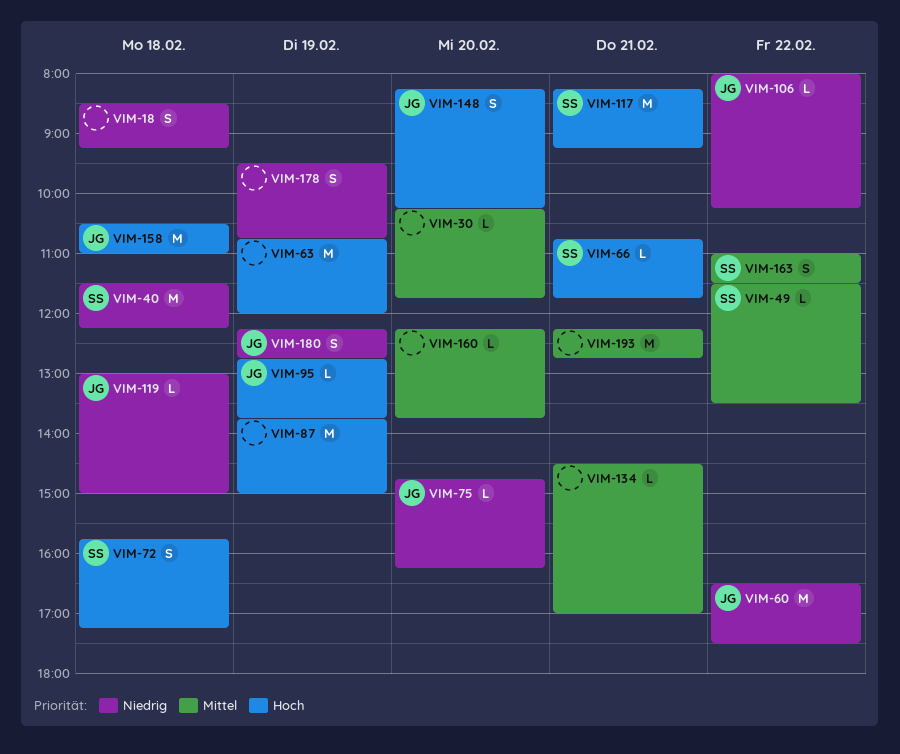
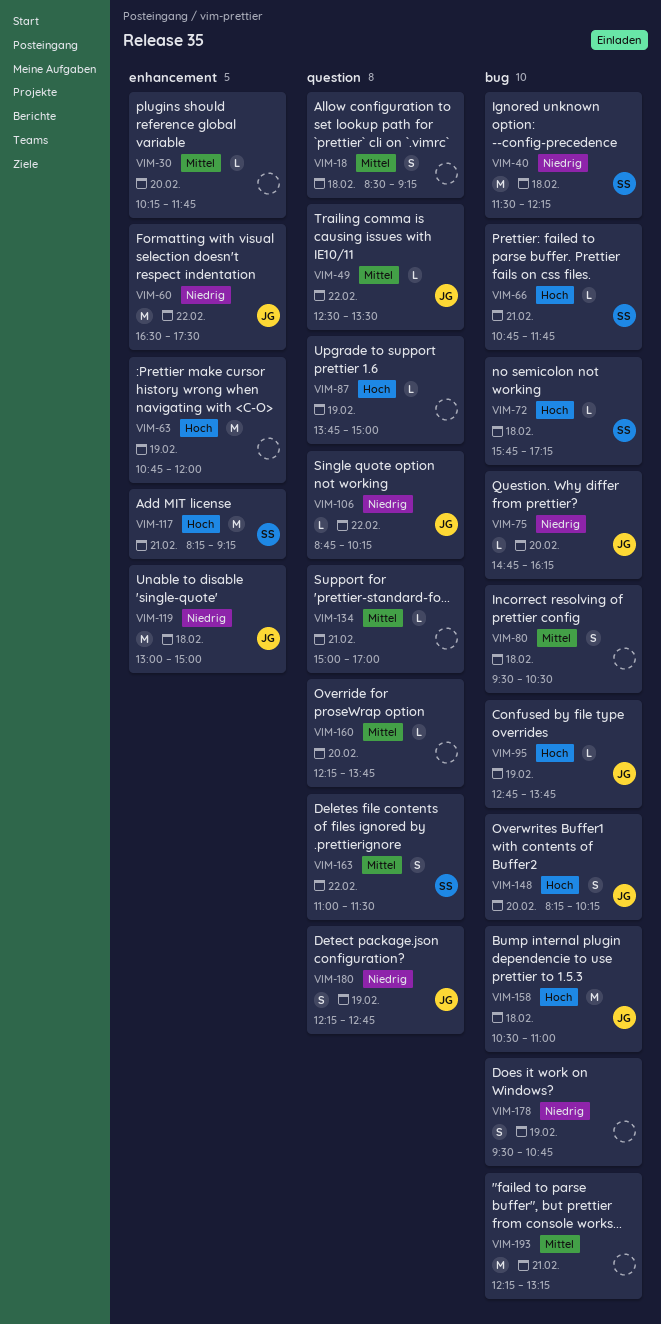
VIM-18, priority: Niedrig -> Mittel
VIM-49, owner: SS -> JG
VIM-49, begins: 11:30 -> 12:30
VIM-72, estimate: S -> L
VIM-80: none -> present
VIM-87, estimate: M -> L
VIM-106, begins: 08:00 -> 08:45
VIM-119, estimate: L -> M
VIM-134, begins: 14:30 -> 15:00
VIM-193, ends: 12:45 -> 13:15

